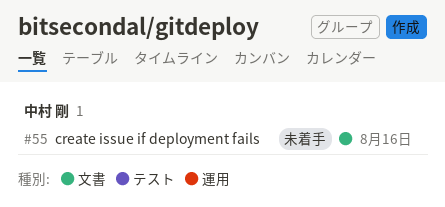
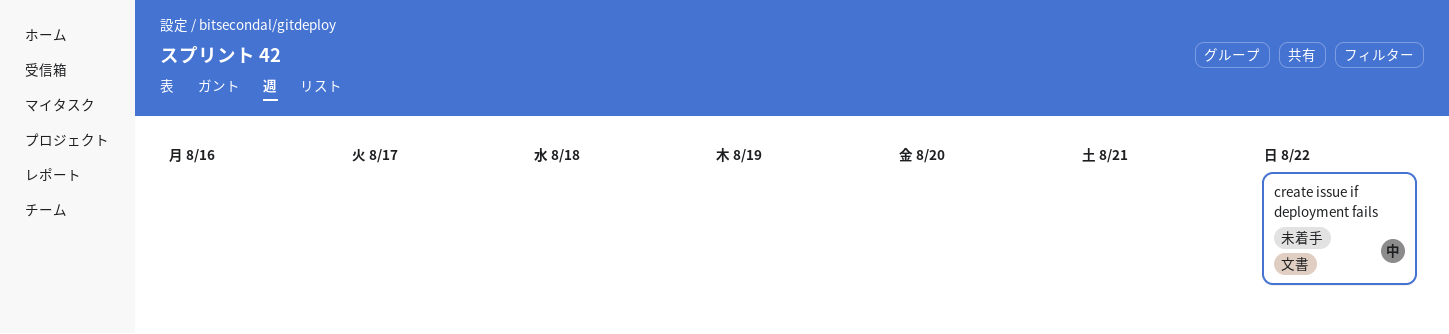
create issue if deployment fails, due: Aug 16 -> Aug 22

